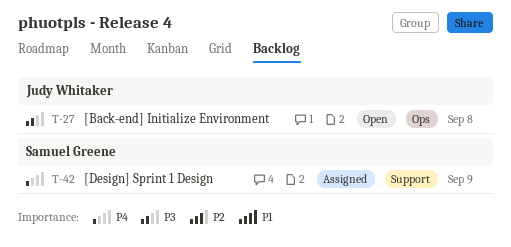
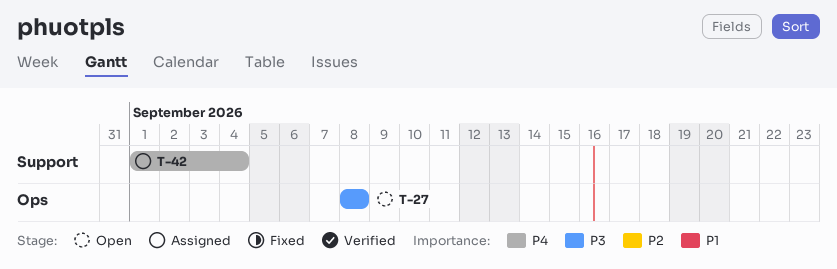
T-42, due: Sep 9 -> Sep 4

